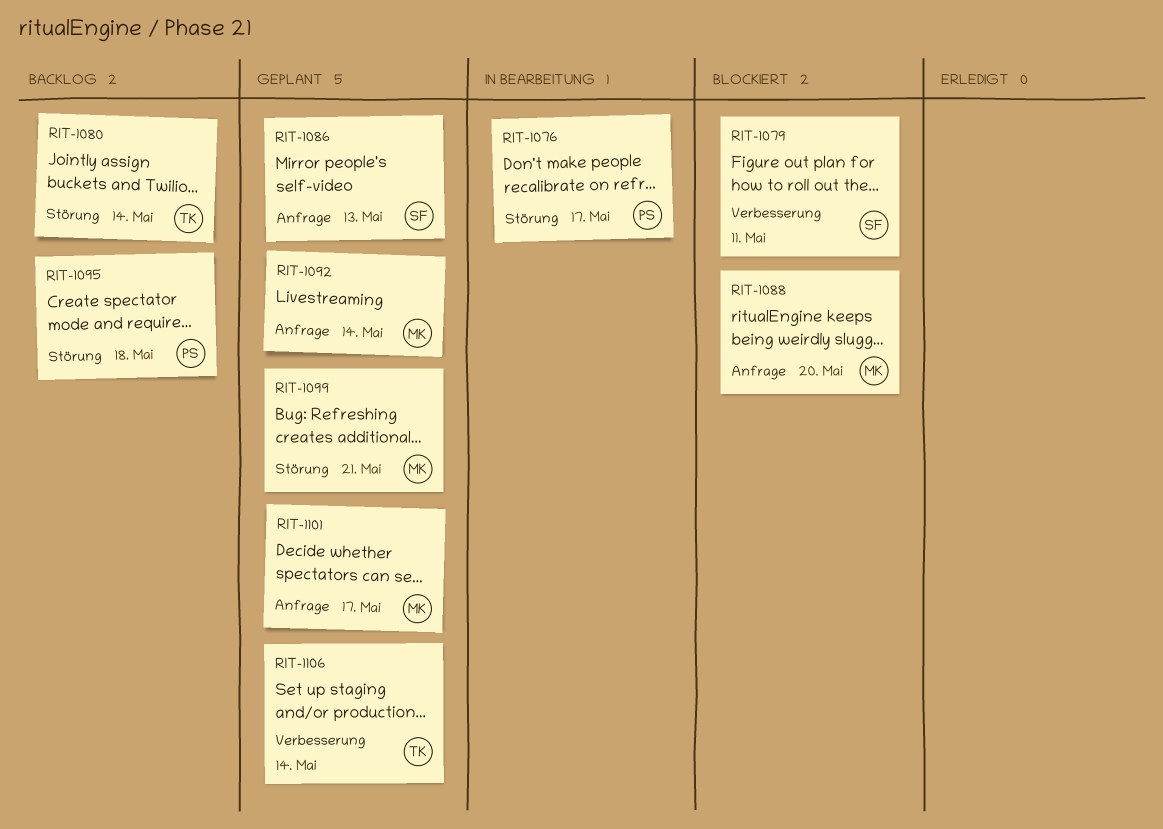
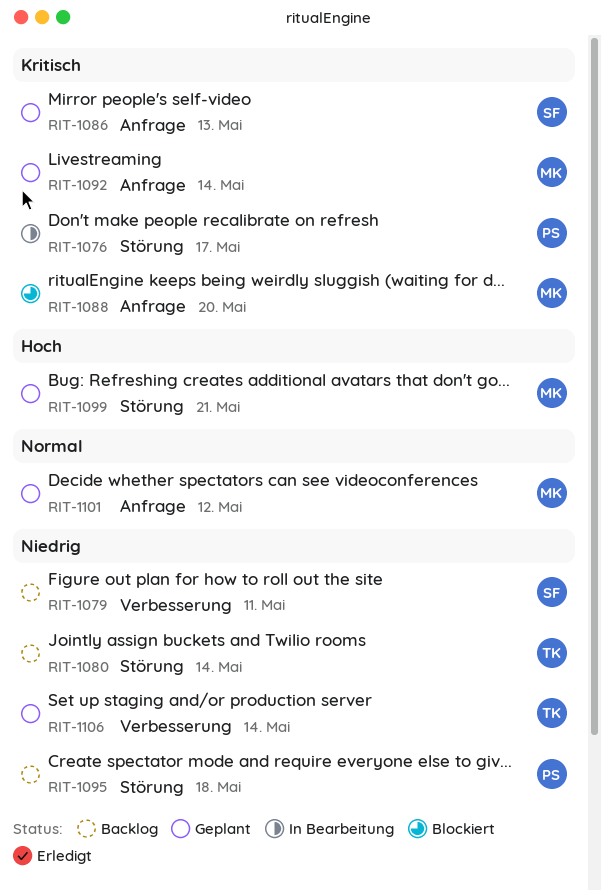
RIT-1079, status: Blockiert -> Backlog
RIT-1101, due: May 17 -> May 12

